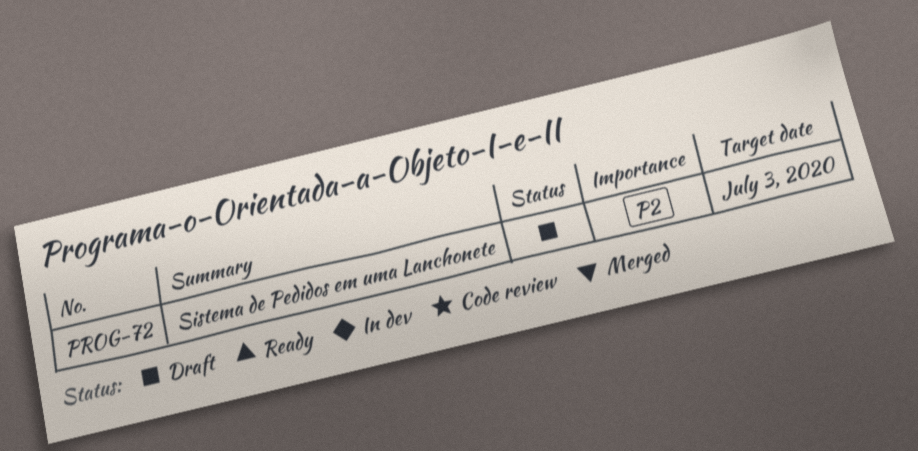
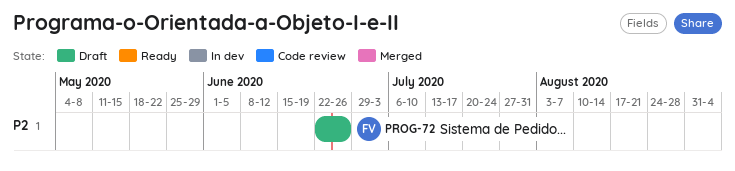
PROG-72, due: Jul 3 -> Jun 26

